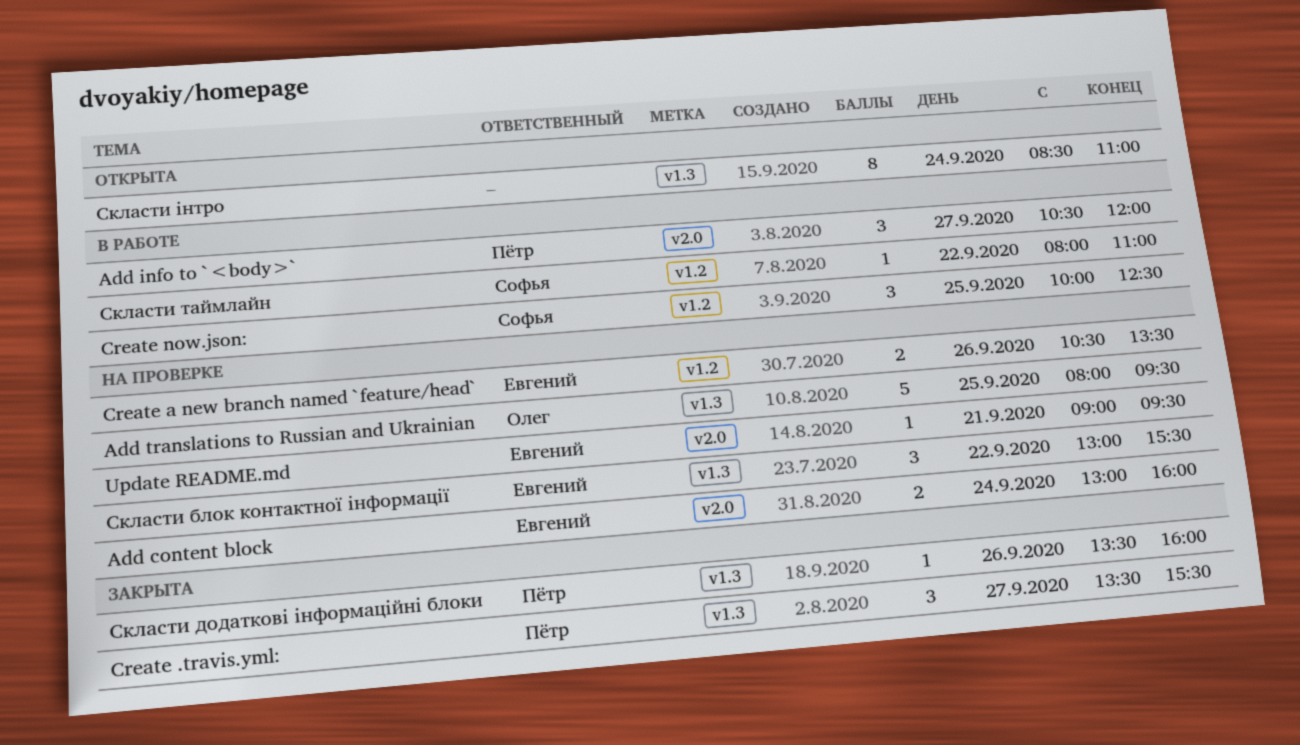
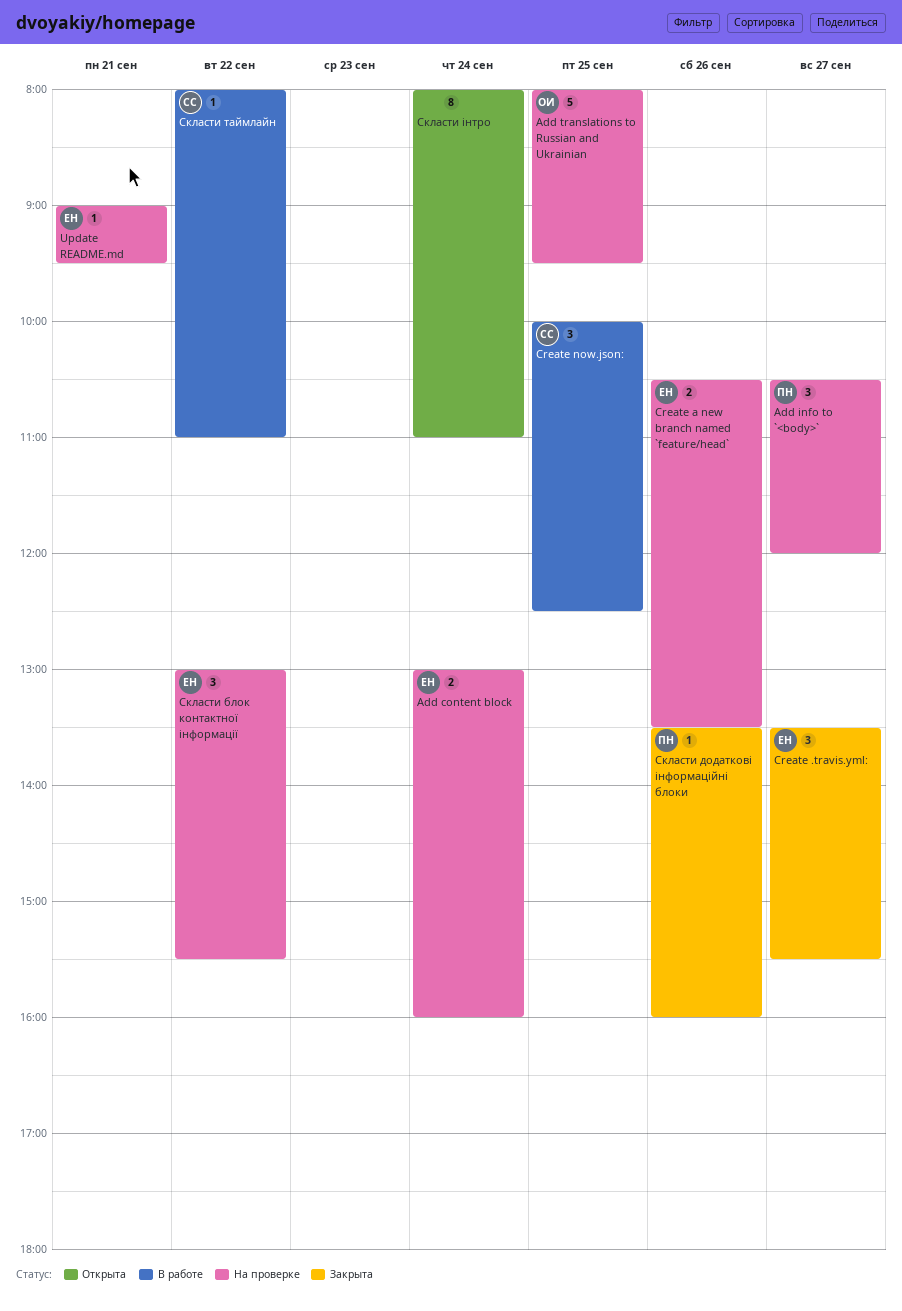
Add info to `<body>`, status: В работе -> На проверке
Create .travis.yml:, owner: Пётр -> Евгений
Скласти інтро, begins: 08:30 -> 08:00

